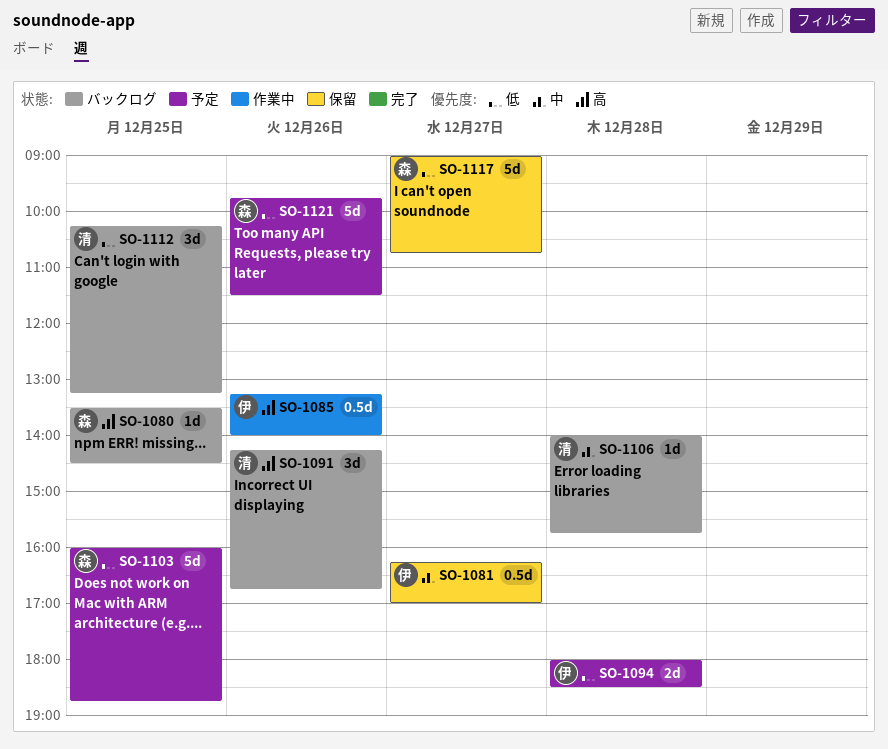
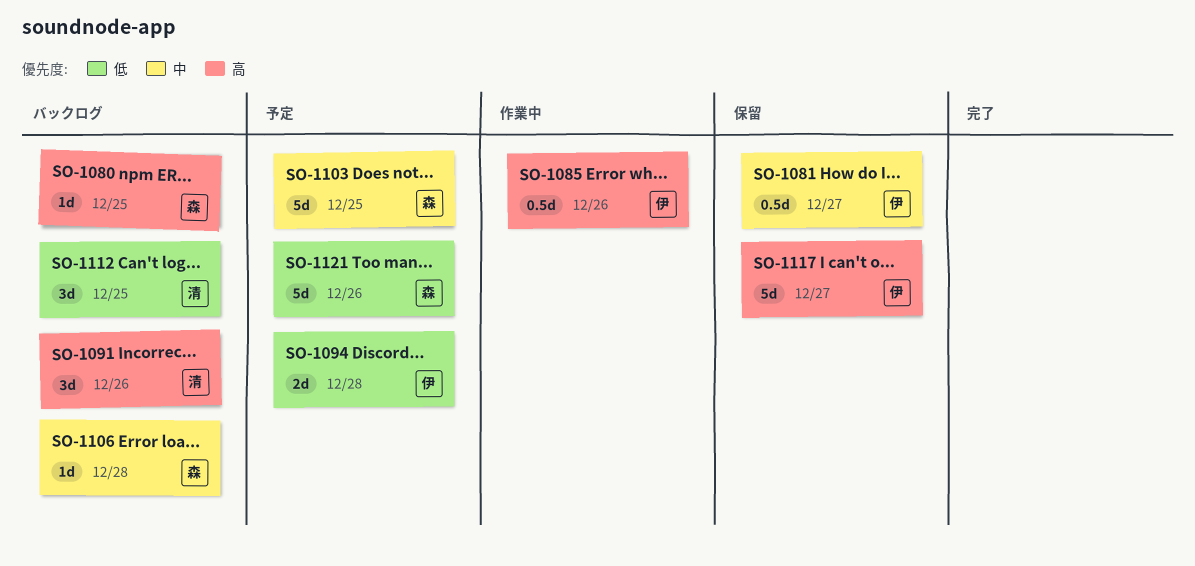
SO-1103, priority: 低 -> 中
SO-1106, owner: 清 -> 森
SO-1117, owner: 森 -> 伊
SO-1117, priority: 低 -> 高

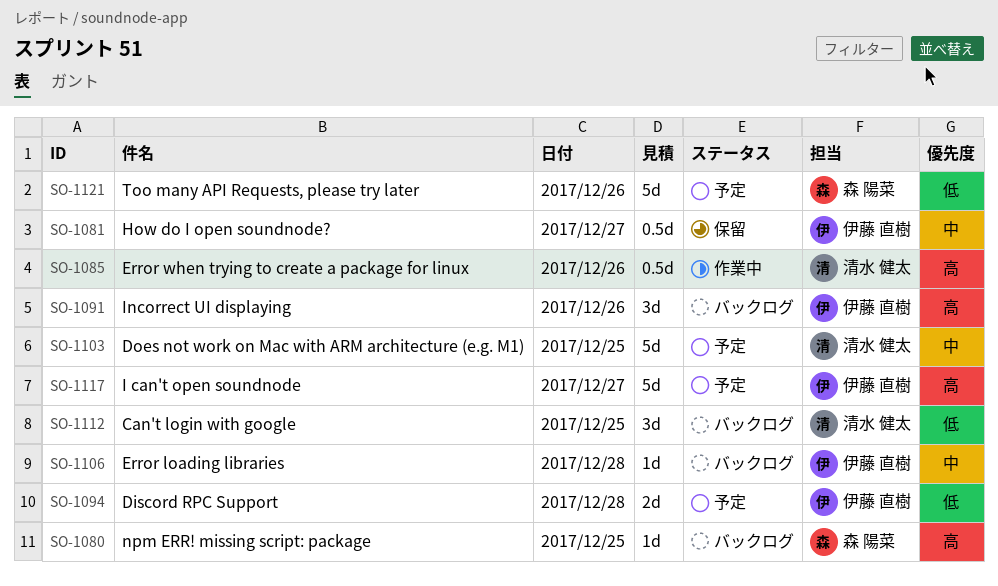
SO-1085, owner: 伊藤 直樹 -> 清水 健太
SO-1091, owner: 清水 健太 -> 伊藤 直樹
SO-1103, owner: 森 陽菜 -> 清水 健太
SO-1106, owner: 森 陽菜 -> 伊藤 直樹
SO-1117, status: 保留 -> 予定

